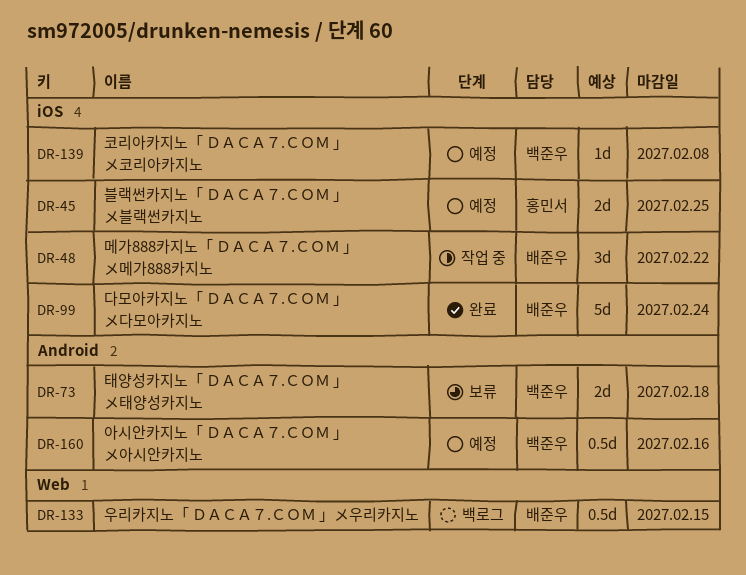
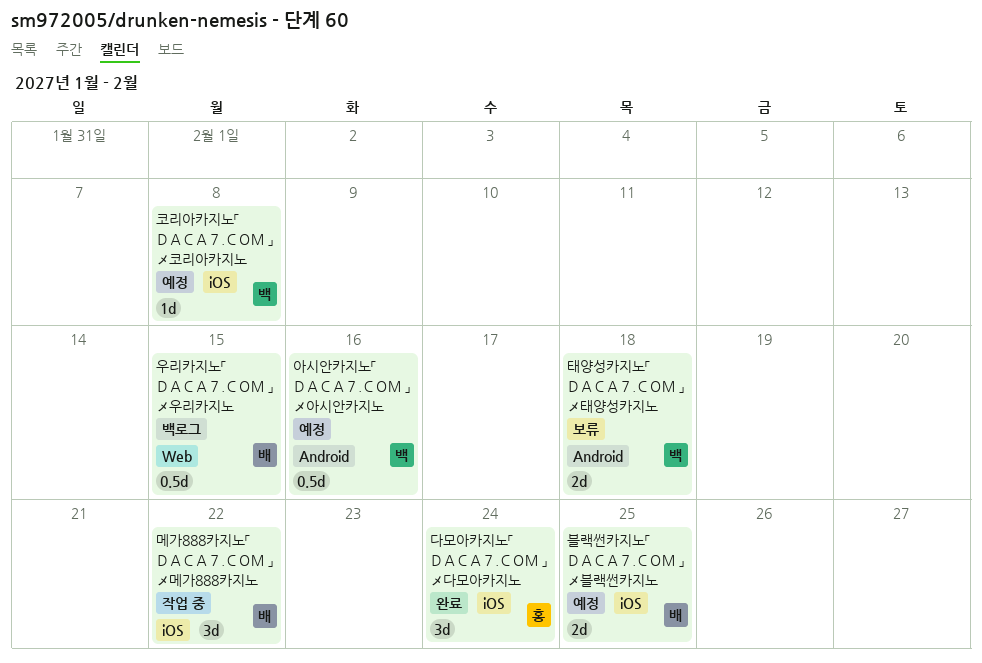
다모아카지노「 ＤＡＣＡ７.ＣＯＭ 」メ다모아카지노, owner: 배준우 -> 홍민서
다모아카지노「 ＤＡＣＡ７.ＣＯＭ 」メ다모아카지노, estimate: 5d -> 3d
블랙썬카지노「 ＤＡＣＡ７.ＣＯＭ 」メ블랙썬카지노, owner: 홍민서 -> 배준우

